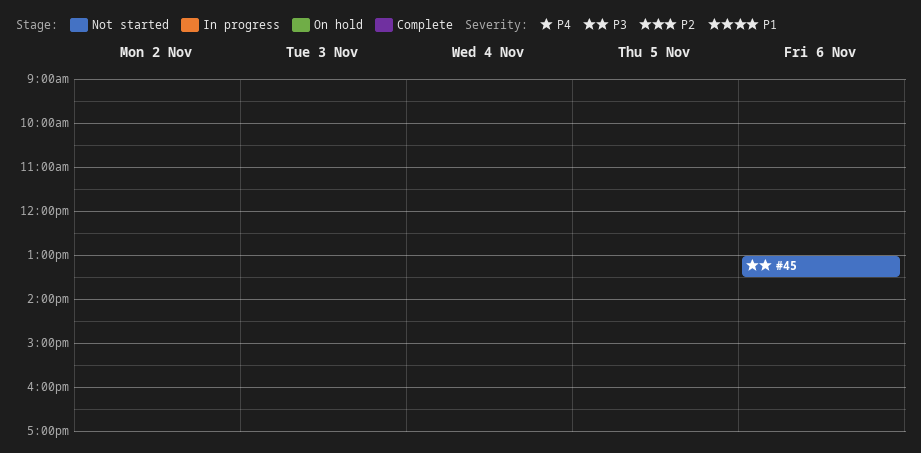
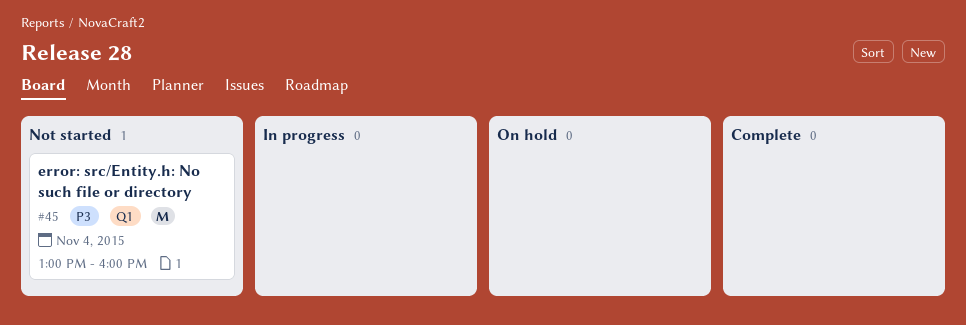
#45, day: Nov 6 -> Nov 4
#45, ends: 13:30 -> 16:00

